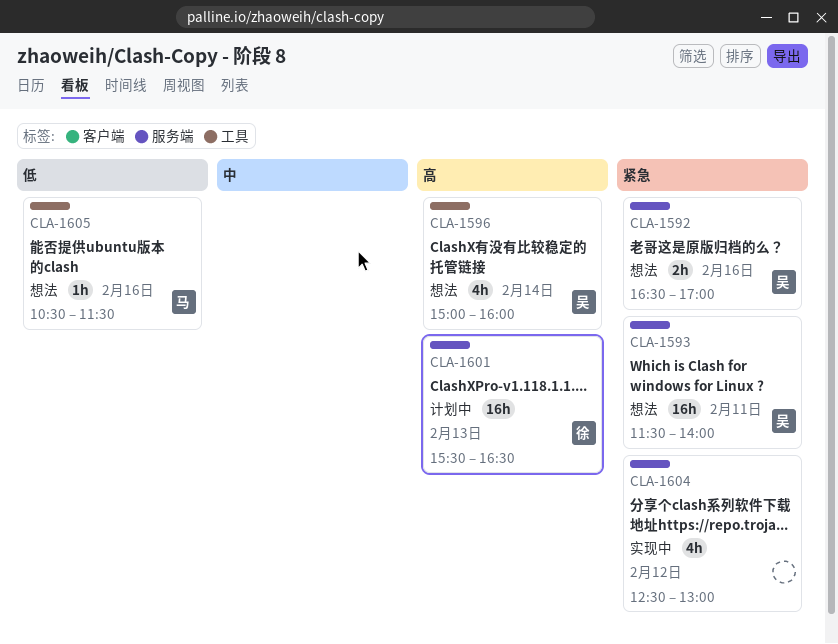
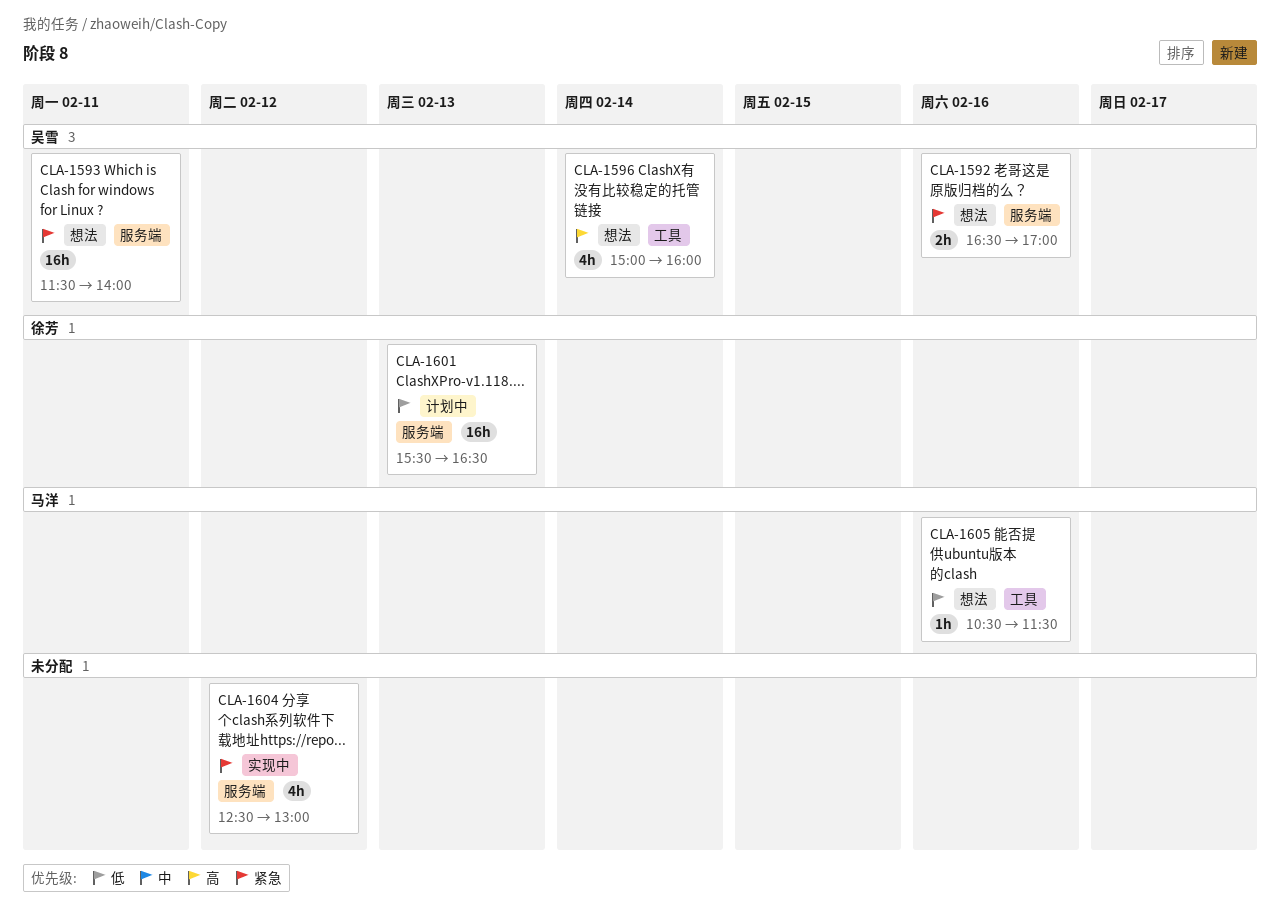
CLA-1601, priority: 高 -> 低

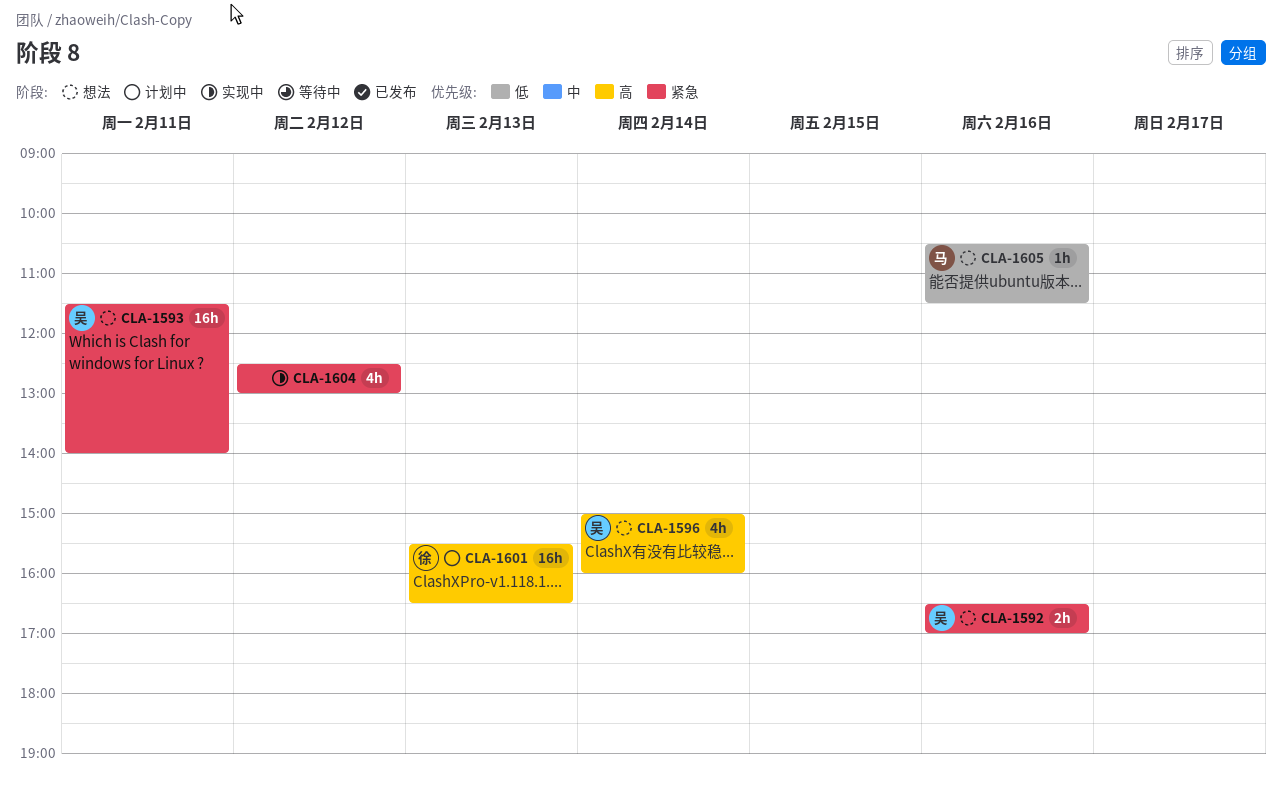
CLA-1601, priority: 低 -> 高

